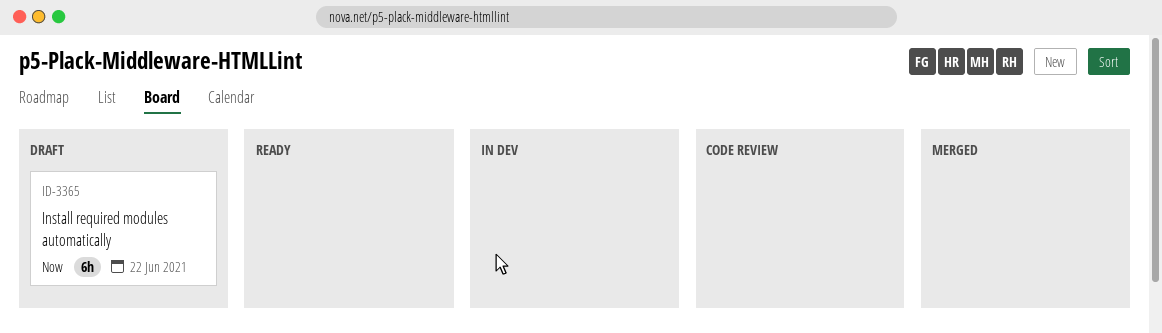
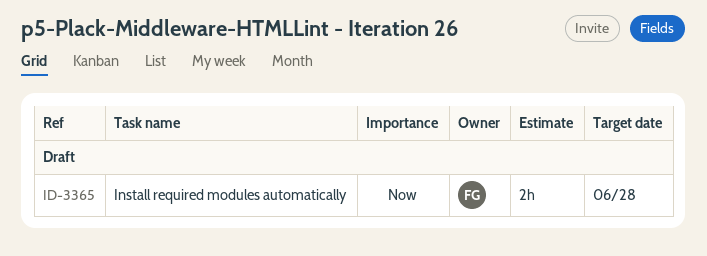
ID-3365, estimate: 6h -> 2h
ID-3365, due: Jun 22 -> Jun 28

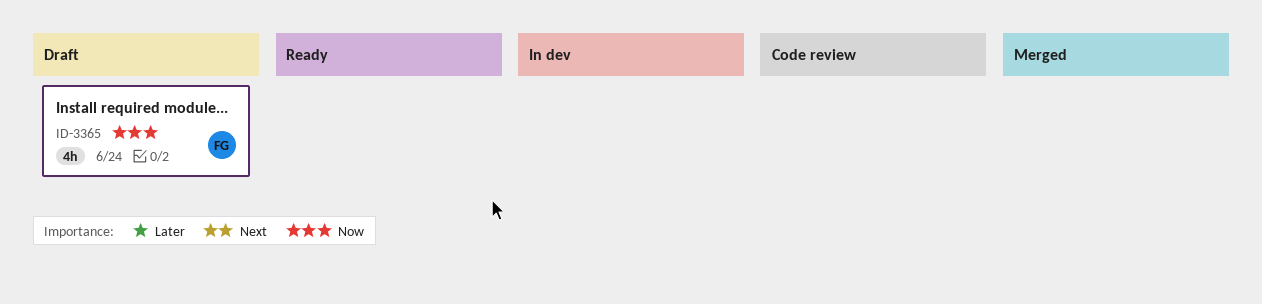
ID-3365, estimate: 2h -> 4h
ID-3365, due: Jun 28 -> Jun 24

